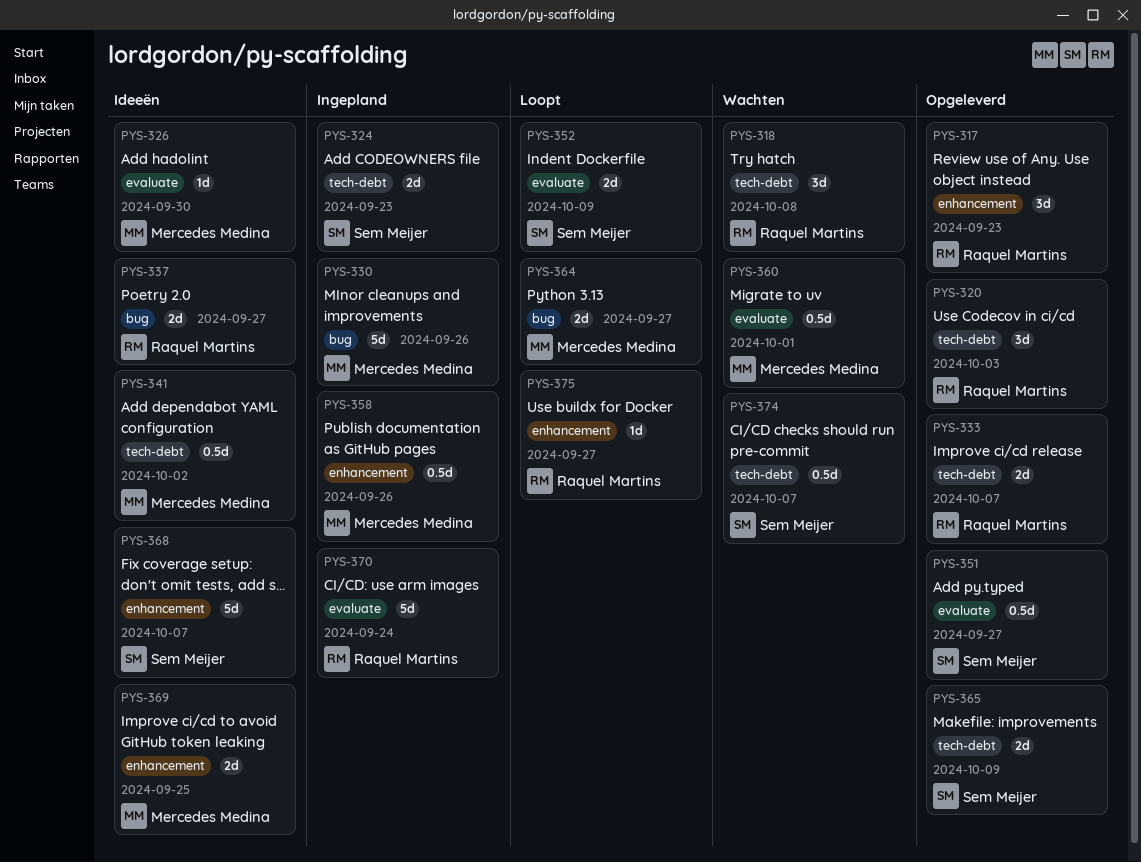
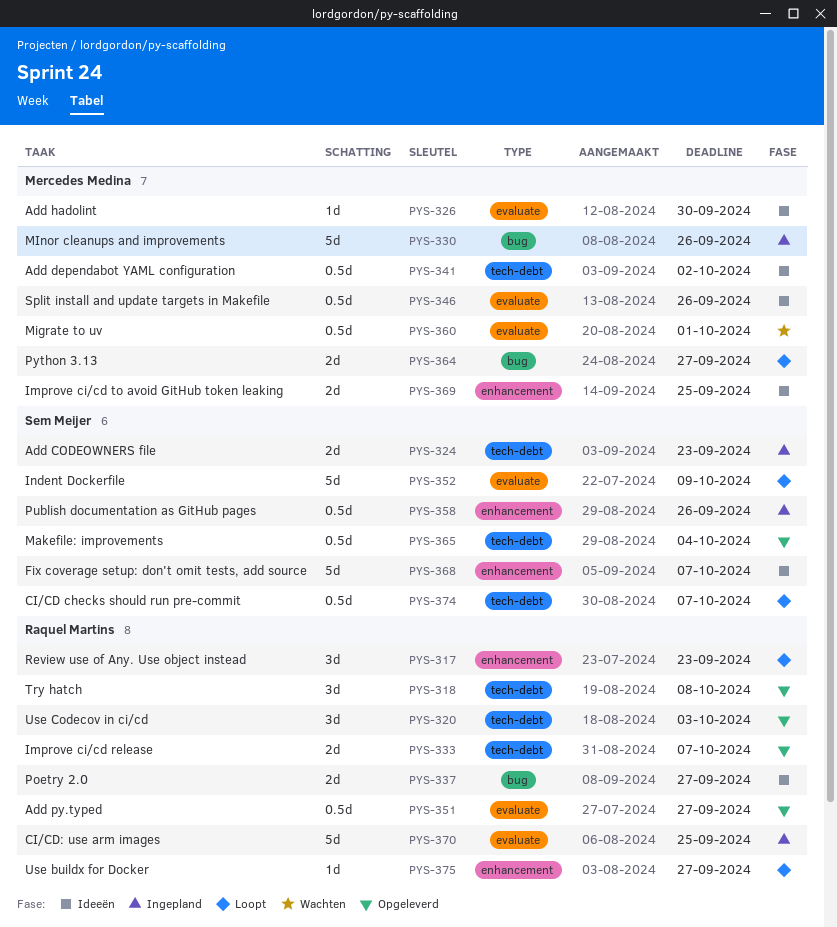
PYS-317, status: Opgeleverd -> Loopt
PYS-318, status: Wachten -> Opgeleverd
PYS-346: none -> present
PYS-351, owner: Sem Meijer -> Raquel Martins
PYS-352, estimate: 2d -> 5d
PYS-358, owner: Mercedes Medina -> Sem Meijer
PYS-365, estimate: 2d -> 0.5d
PYS-365, due: Oct 9 -> Oct 4
PYS-370, due: Sep 24 -> Sep 25
PYS-374, status: Wachten -> Loopt

